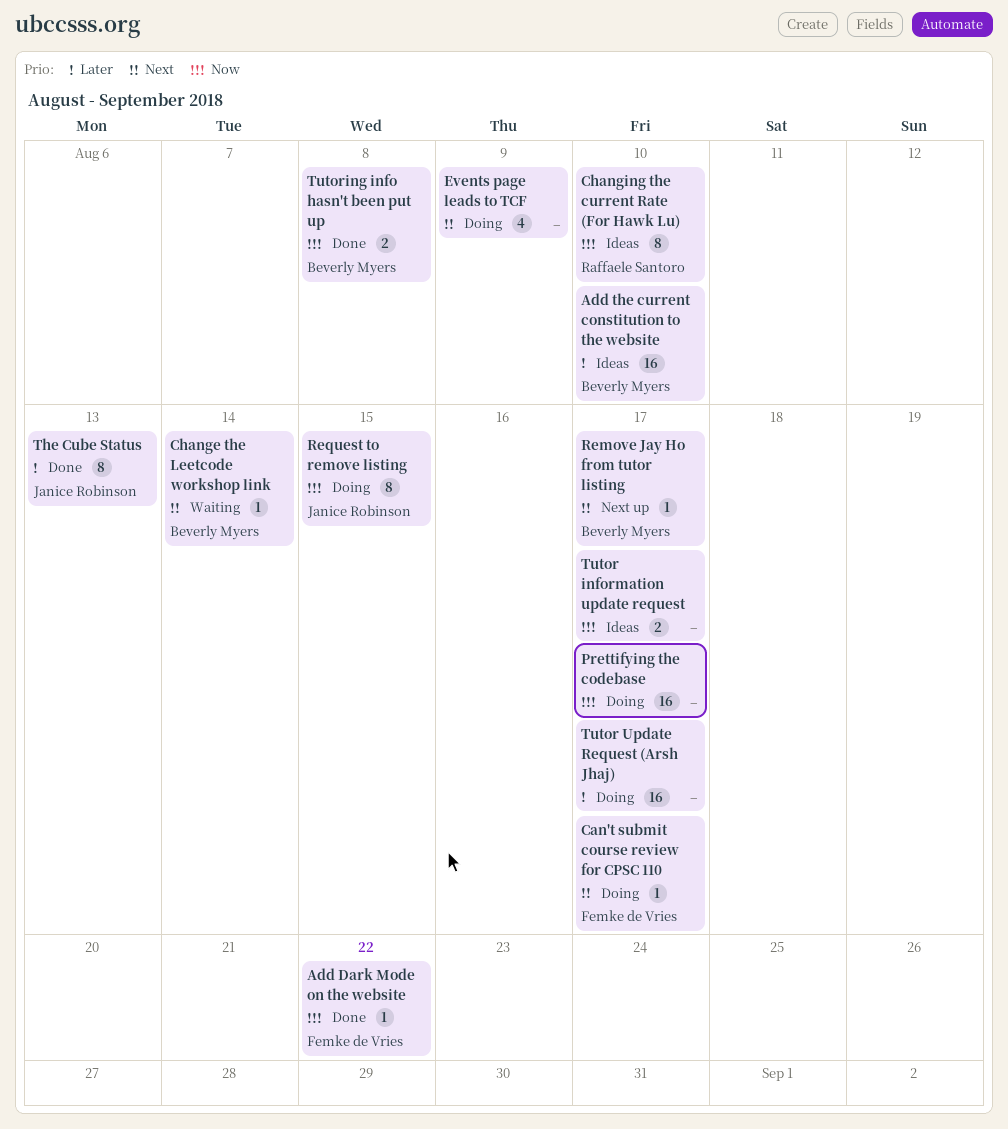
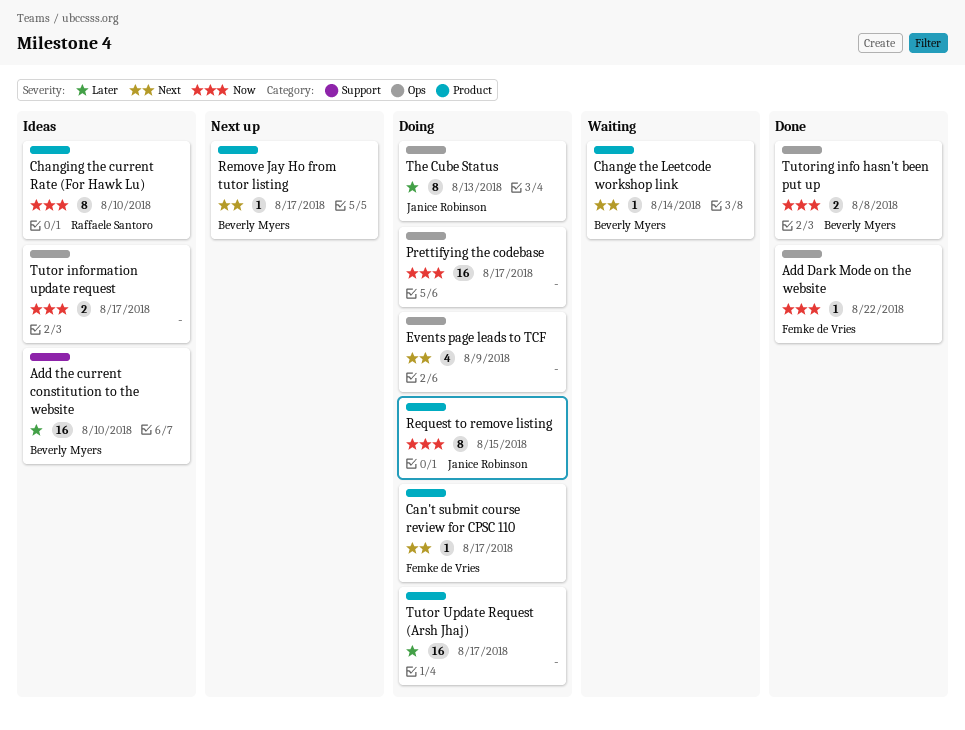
The Cube Status, status: Done -> Doing

